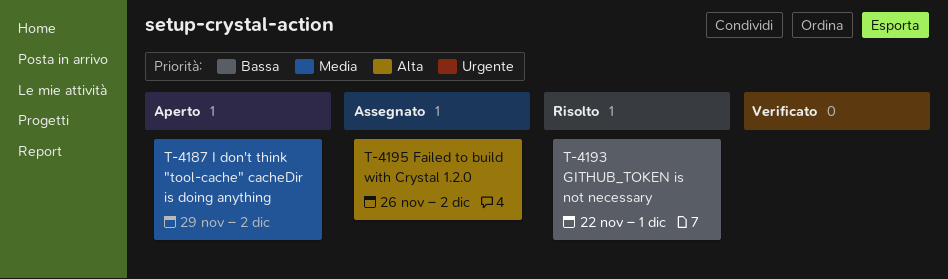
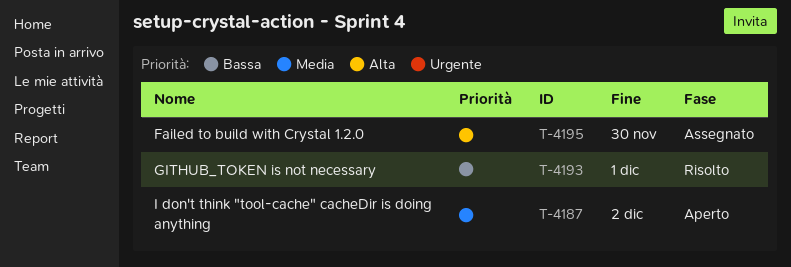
T-4195, due: Dec 2 -> Nov 30

